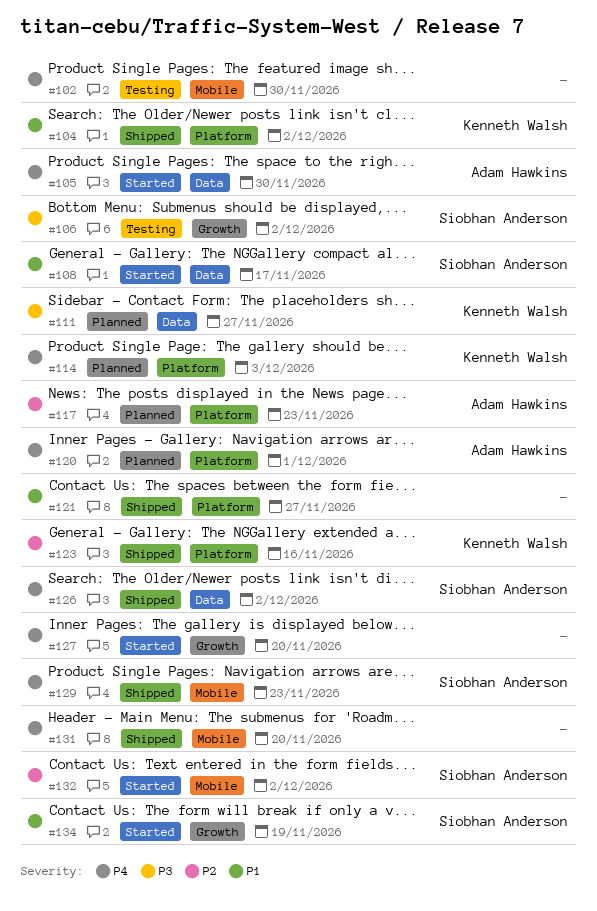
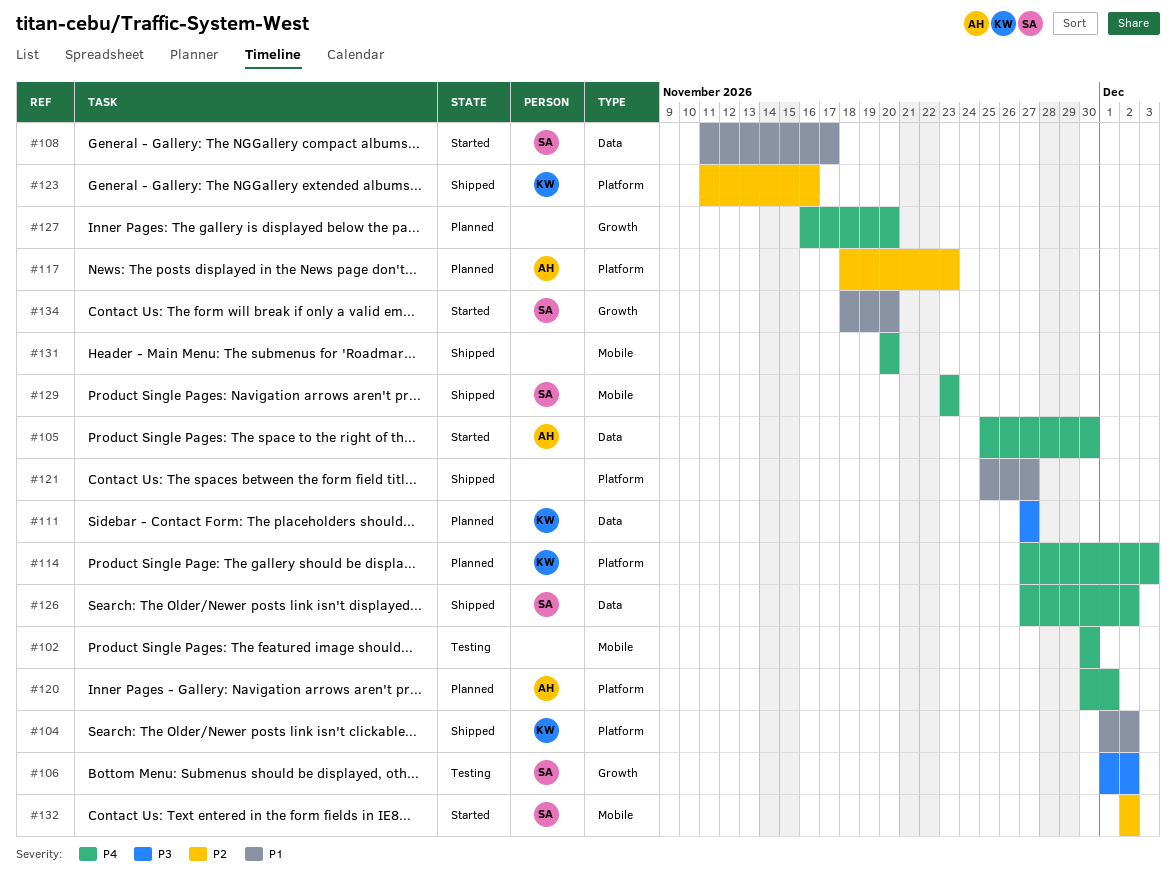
#127, status: Started -> Planned
#134, due: Nov 19 -> Nov 20

